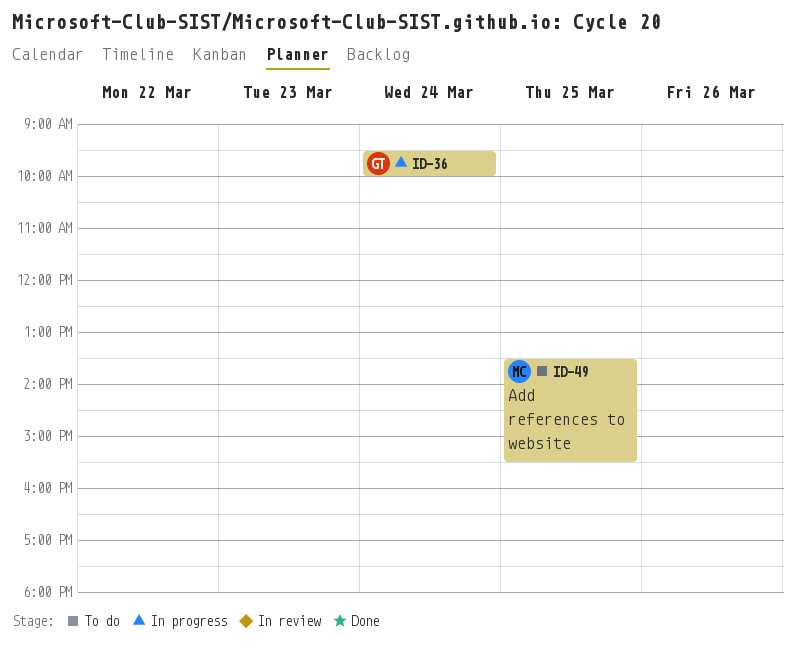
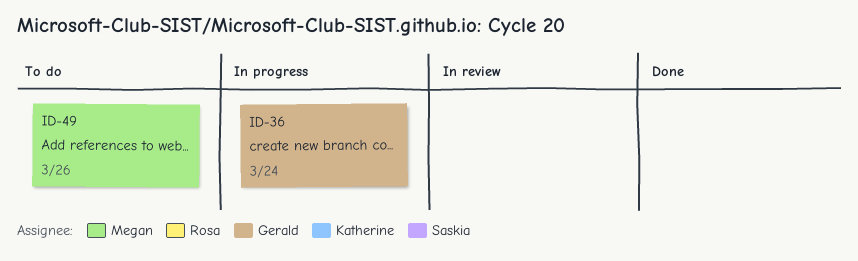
ID-49, day: Mar 25 -> Mar 26

